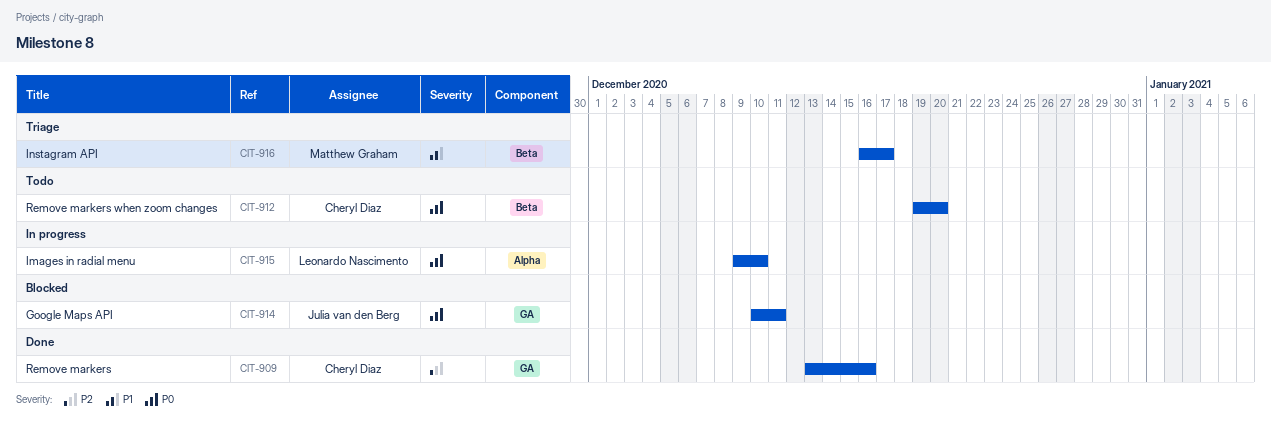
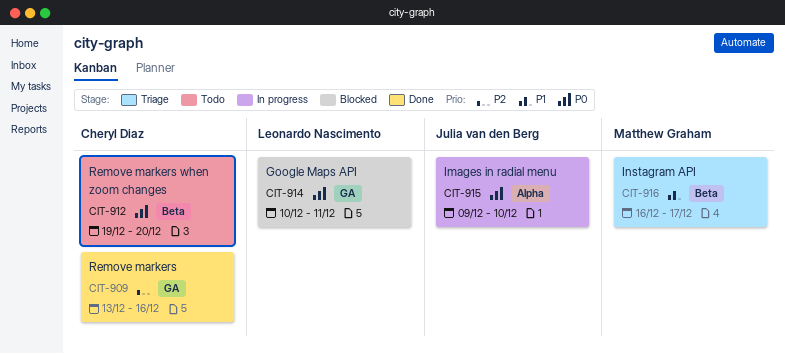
CIT-914, owner: Julia van den Berg -> Leonardo Nascimento
CIT-915, owner: Leonardo Nascimento -> Julia van den Berg

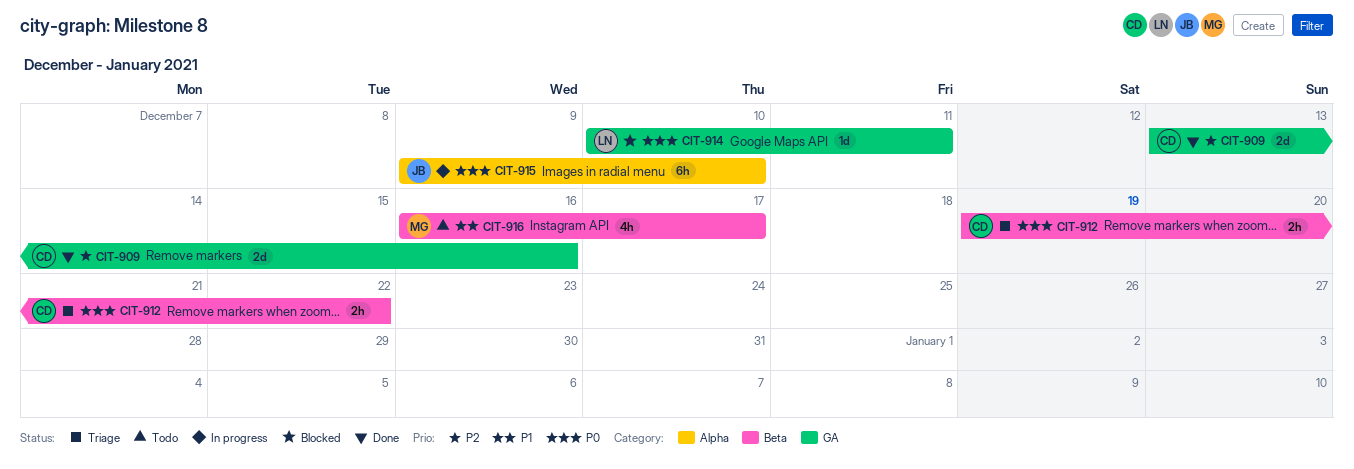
CIT-912, status: Todo -> Triage
CIT-912, due: Dec 20 -> Dec 22
CIT-916, status: Triage -> Todo

